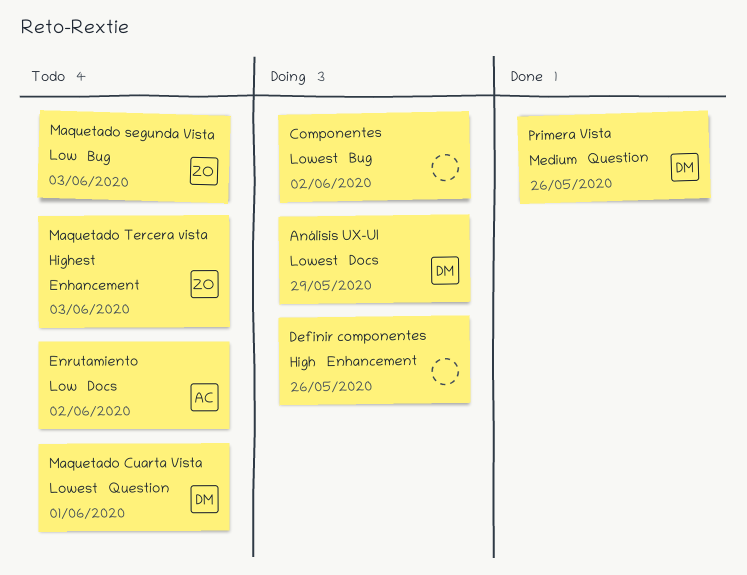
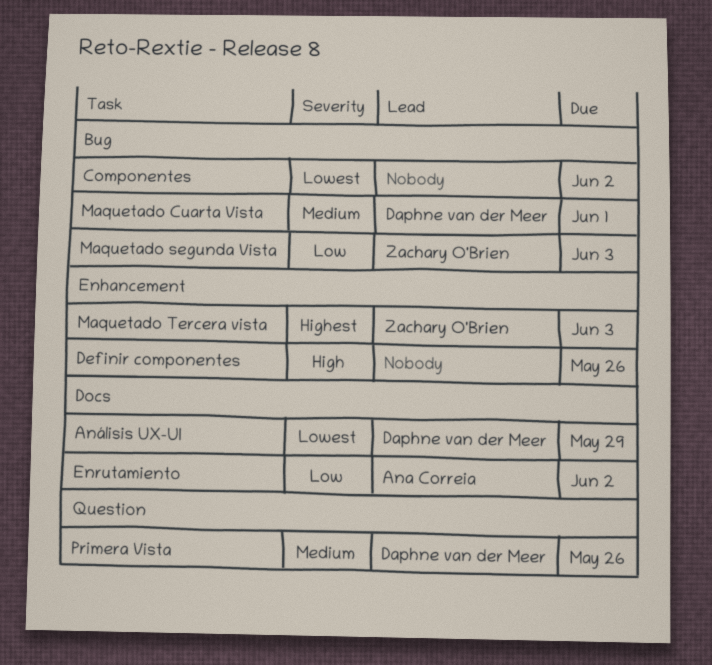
Maquetado Cuarta Vista, priority: Lowest -> Medium
Maquetado Cuarta Vista, label: Question -> Bug

